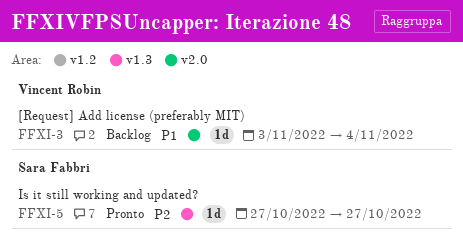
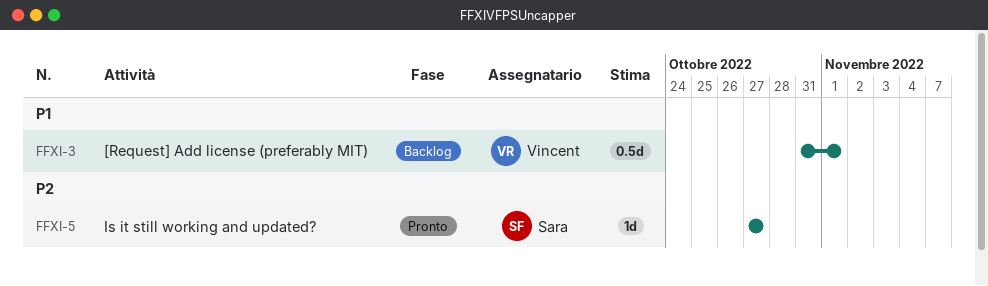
FFXI-3, estimate: 1d -> 0.5d
FFXI-3, start: Nov 3 -> Oct 31
FFXI-3, due: Nov 4 -> Nov 1

